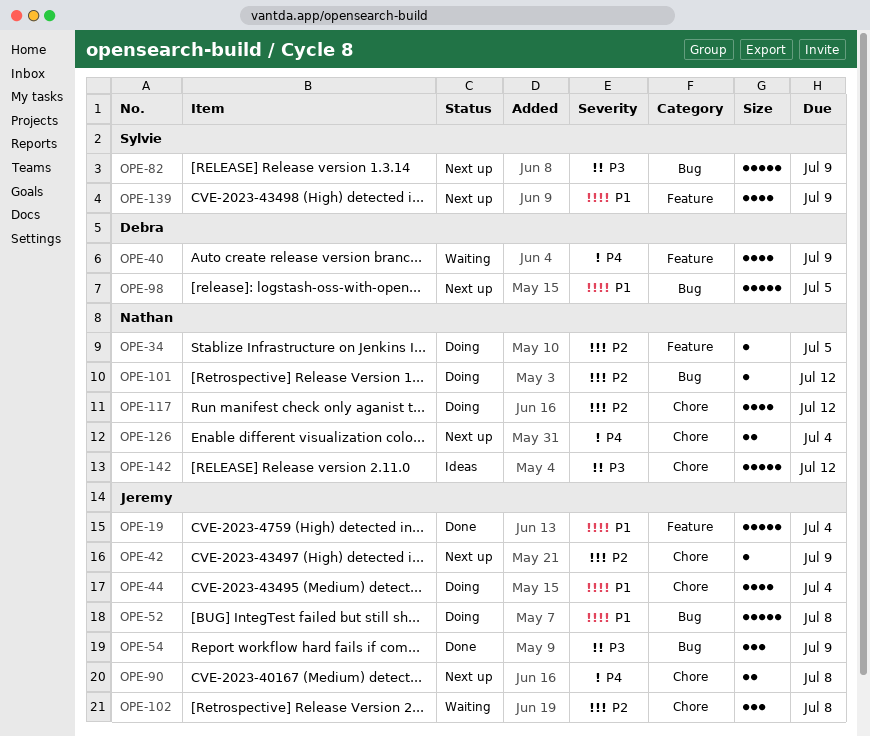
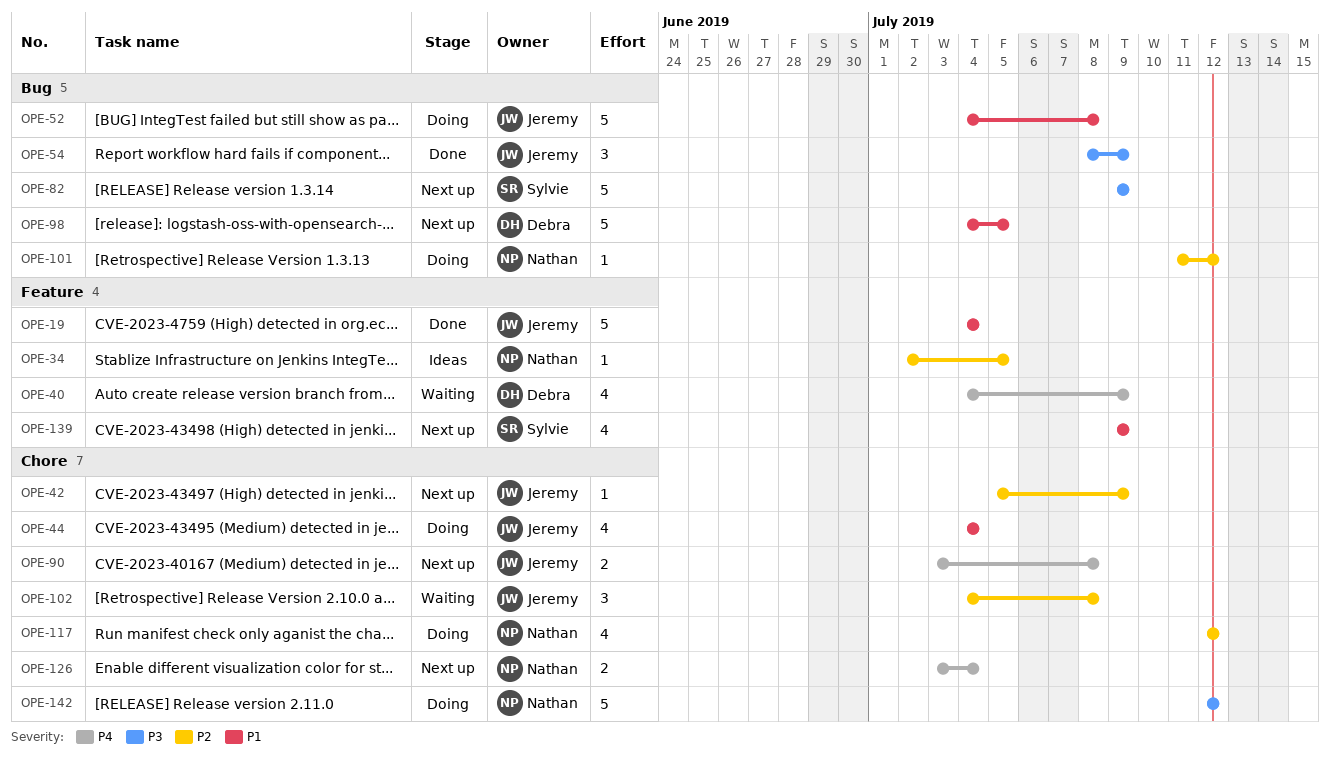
OPE-34, status: Doing -> Ideas
OPE-142, status: Ideas -> Doing

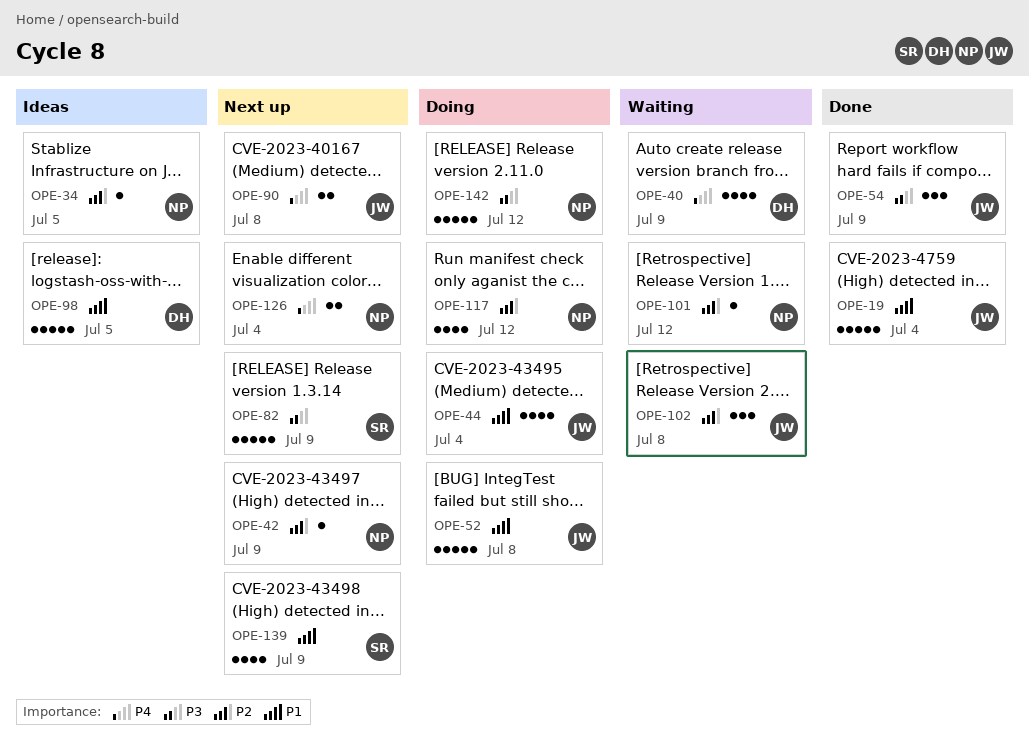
OPE-42, owner: Jeremy -> Nathan
OPE-98, status: Next up -> Ideas
OPE-101, status: Doing -> Waiting

